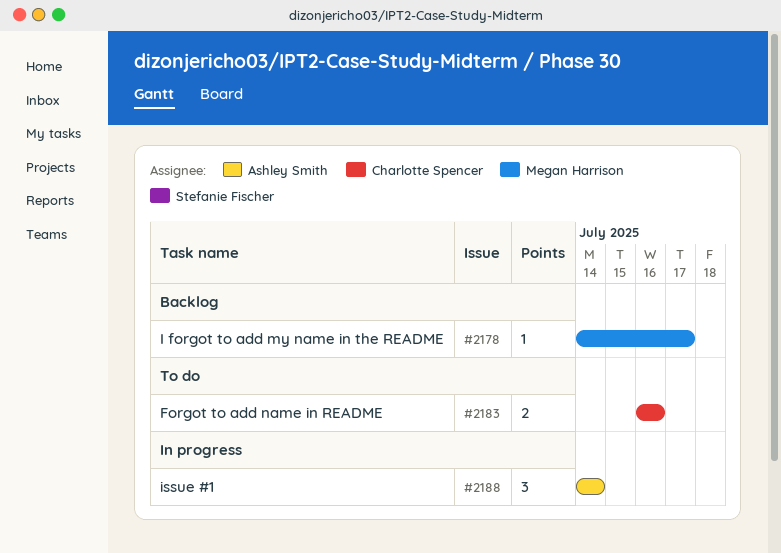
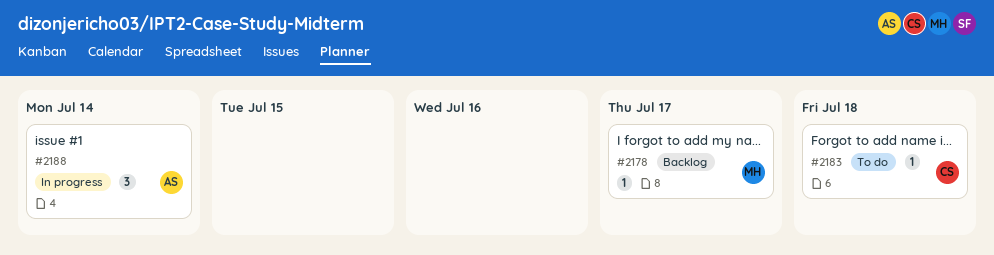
#2183, estimate: 2 -> 1
#2183, due: Jul 16 -> Jul 18

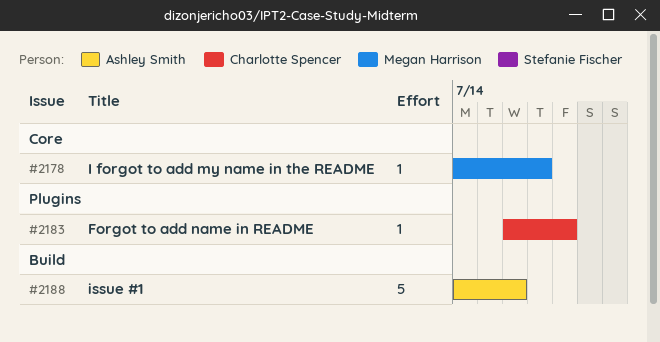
#2188, estimate: 3 -> 5
#2188, due: Jul 14 -> Jul 16

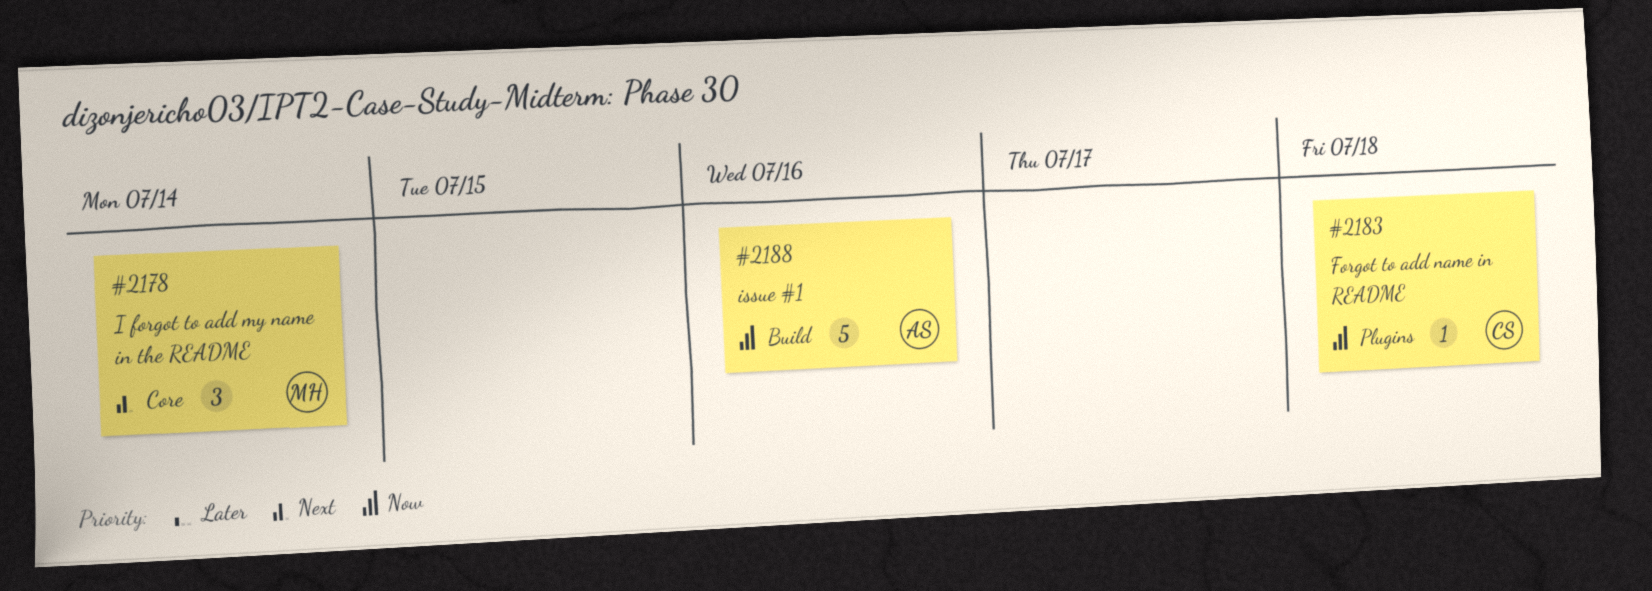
#2178, estimate: 1 -> 3
#2178, due: Jul 17 -> Jul 14

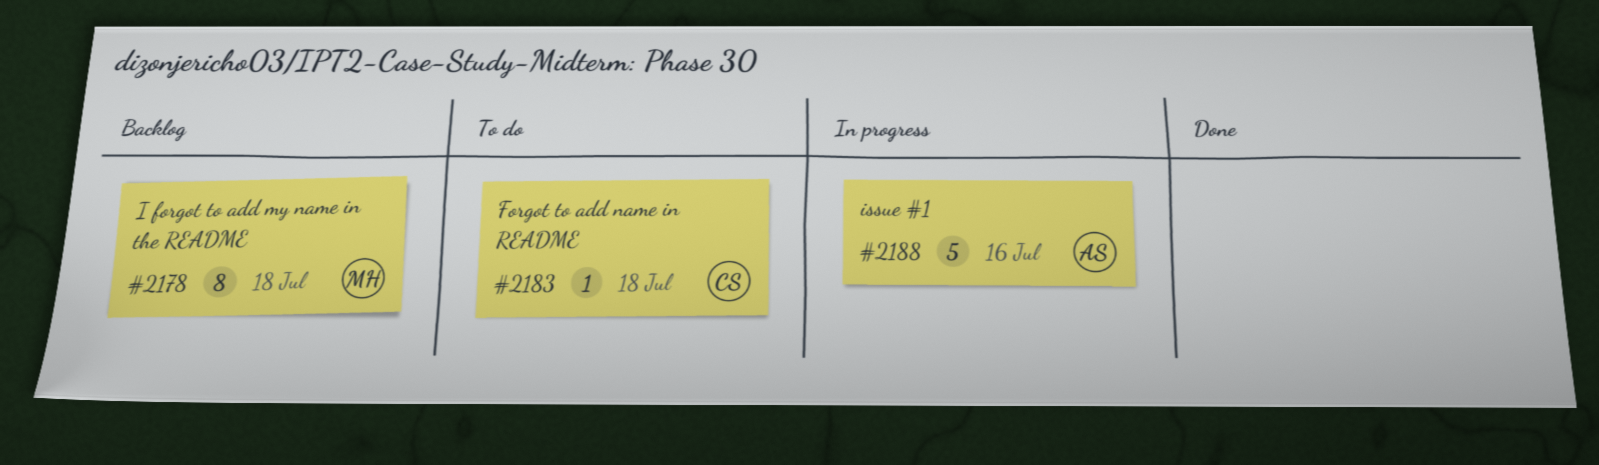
#2178, estimate: 3 -> 8
#2178, due: Jul 14 -> Jul 18

